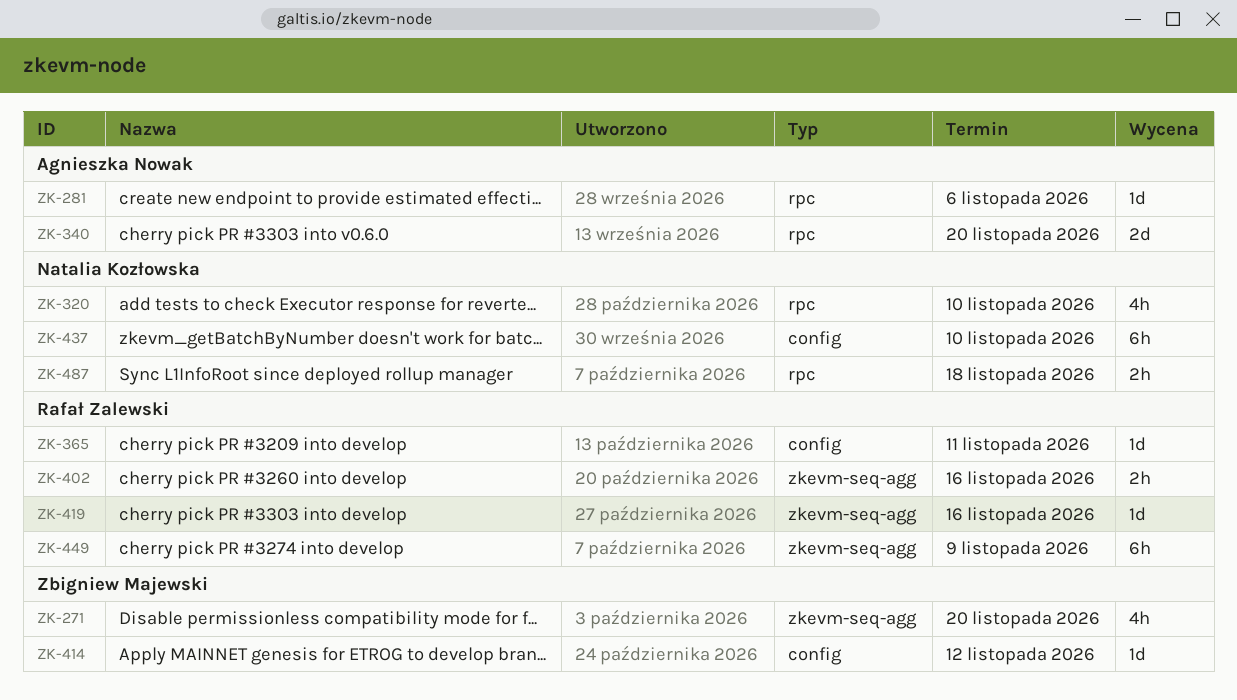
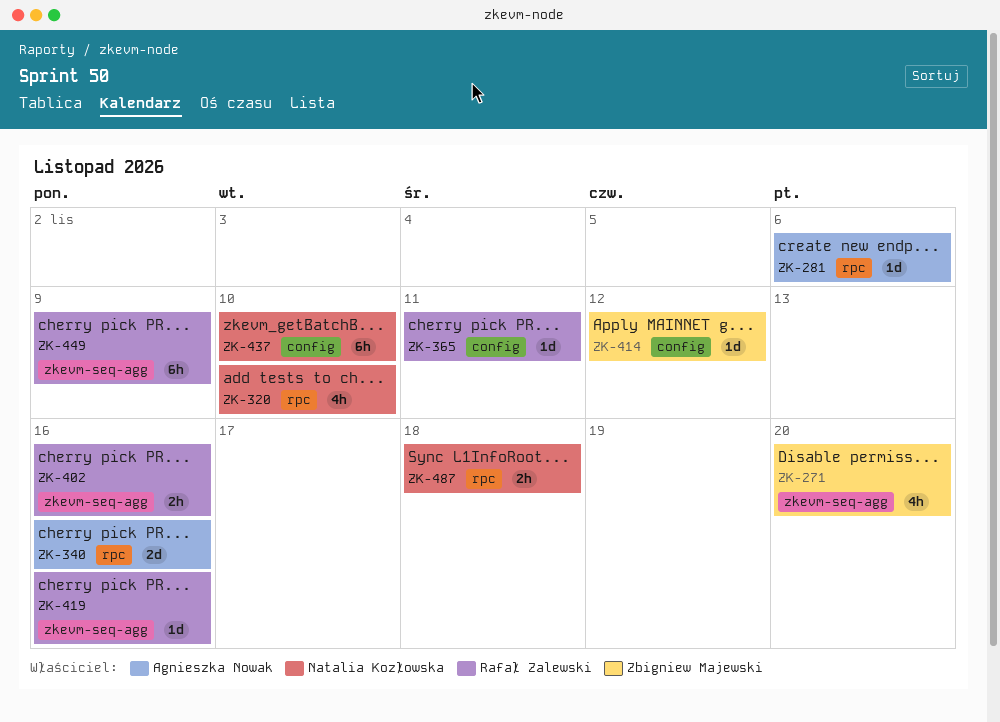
ZK-340, due: Nov 20 -> Nov 16

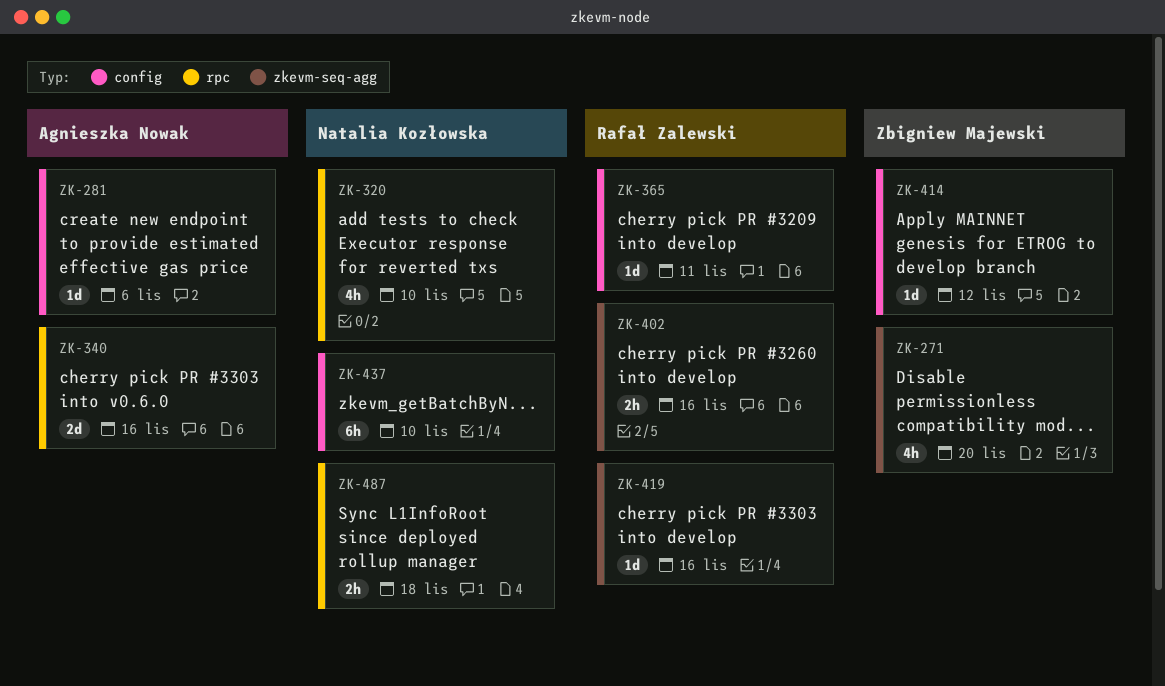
ZK-281, label: rpc -> config
ZK-449: present -> none

